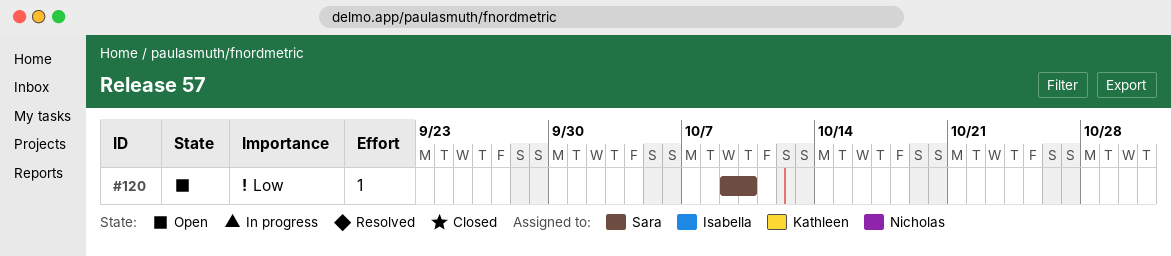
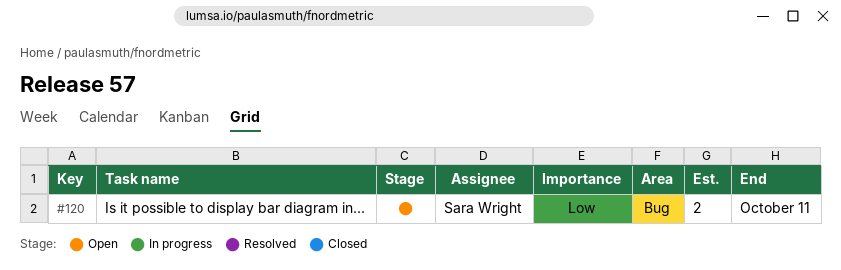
#120, estimate: 1 -> 2
#120, due: Oct 10 -> Oct 11

